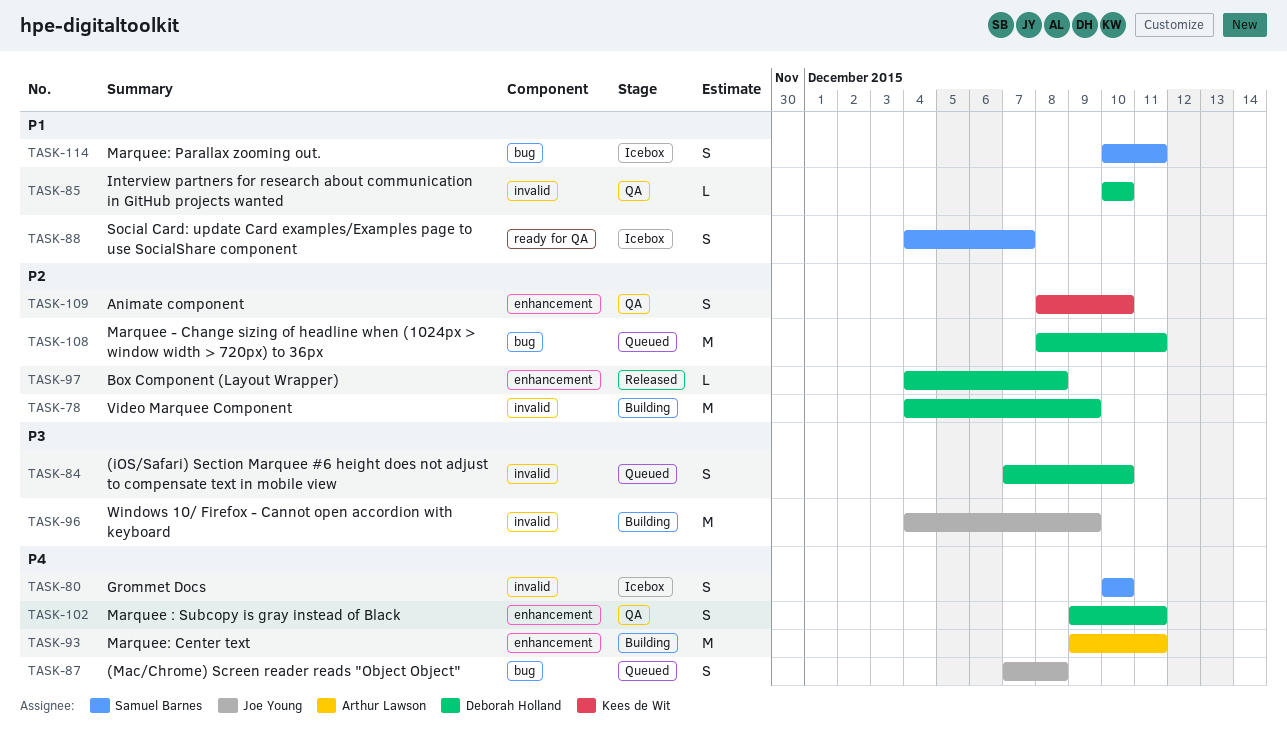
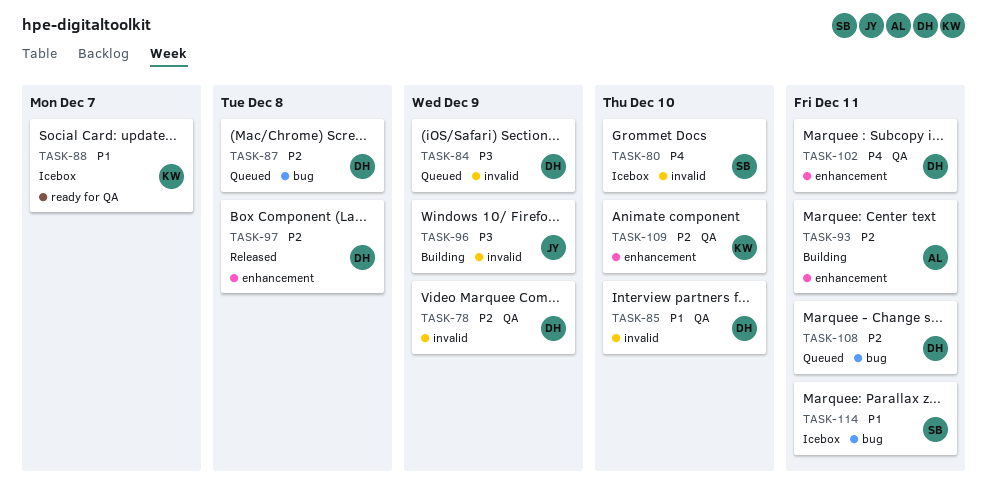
TASK-78, status: Building -> QA
TASK-84, due: Dec 10 -> Dec 9
TASK-87, owner: Joe Young -> Deborah Holland
TASK-87, priority: P4 -> P2
TASK-88, owner: Samuel Barnes -> Kees de Wit
TASK-93, priority: P4 -> P2

